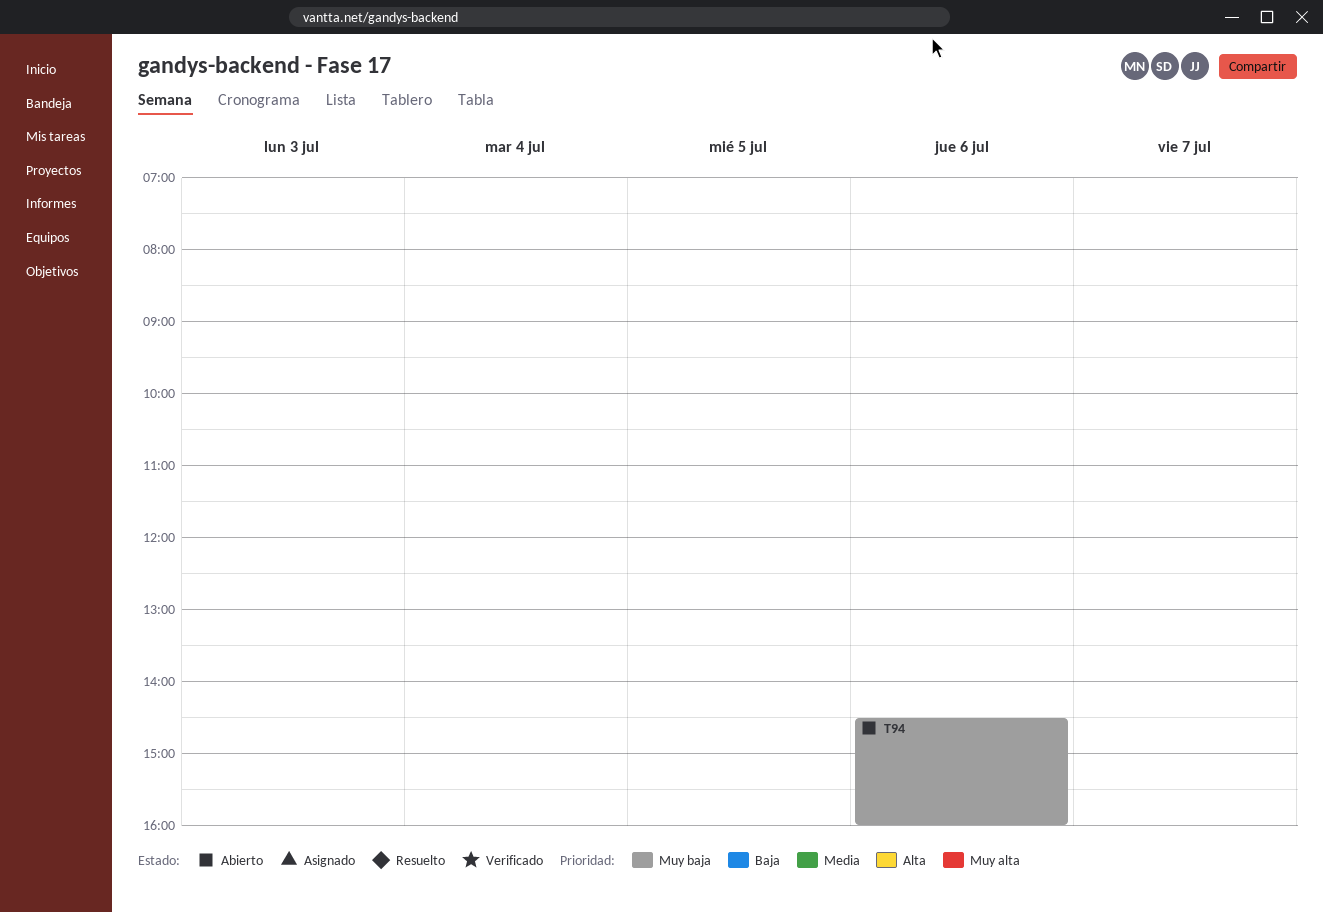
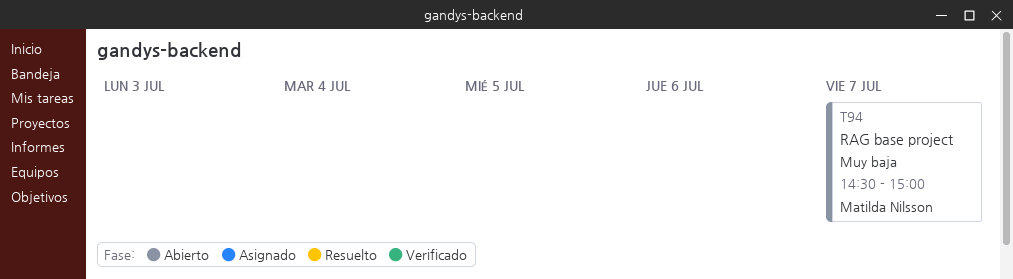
T94, day: Jul 6 -> Jul 7
T94, ends: 16:00 -> 15:00

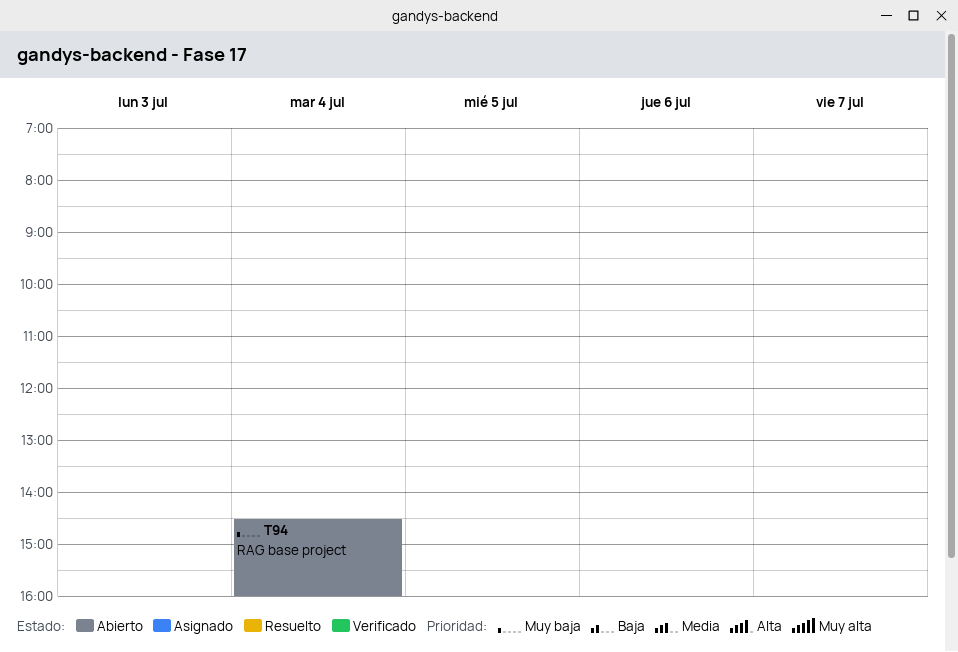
T94, day: Jul 7 -> Jul 4
T94, ends: 15:00 -> 16:00

